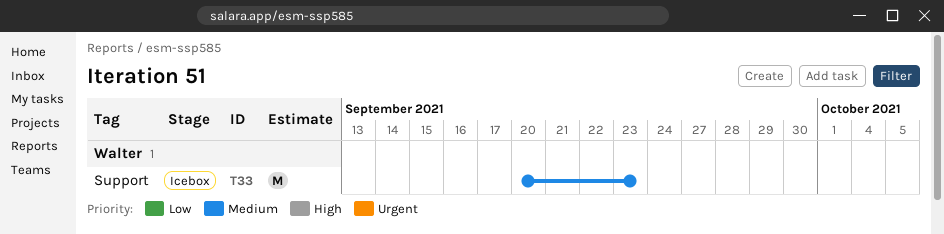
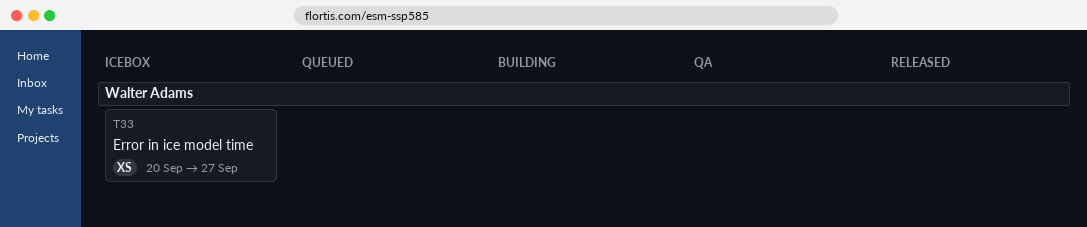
T33, estimate: M -> XS
T33, due: Sep 23 -> Sep 27

